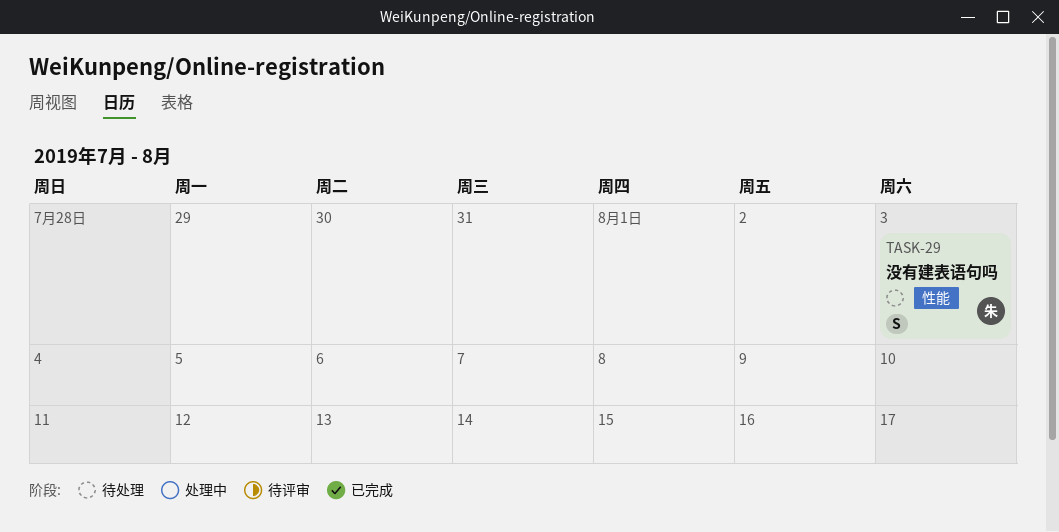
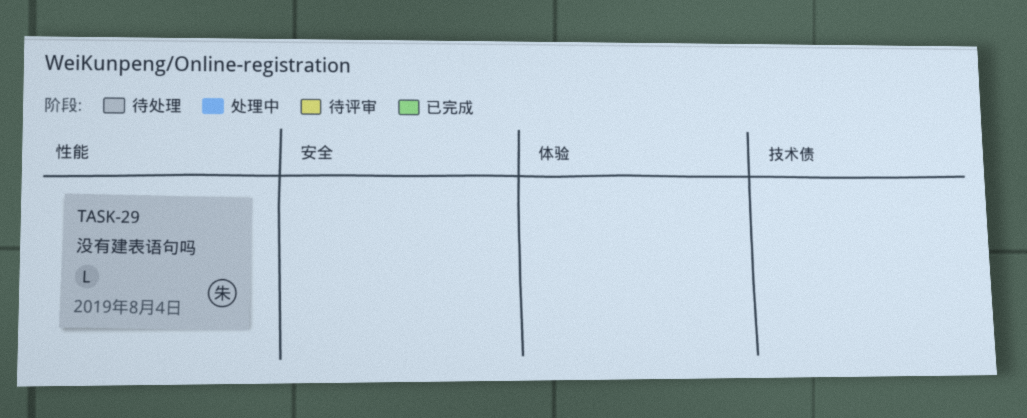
TASK-29, estimate: S -> L
TASK-29, due: Aug 3 -> Aug 4

